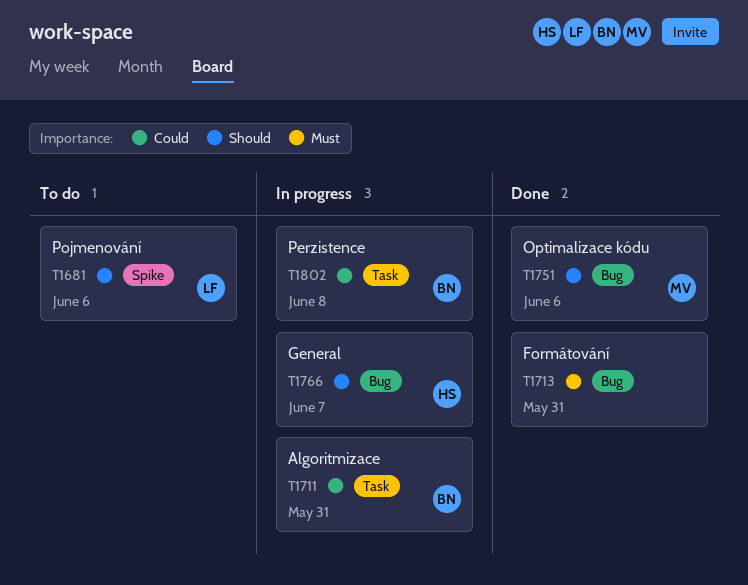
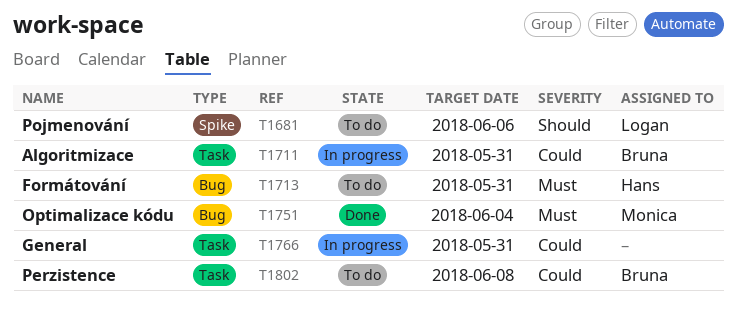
T1713, status: Done -> To do
T1713, owner: none -> Hans
T1751, priority: Should -> Must
T1751, due: Jun 6 -> Jun 4
T1766, owner: Hans -> none
T1766, priority: Should -> Could
T1766, label: Bug -> Task
T1766, due: Jun 7 -> May 31
T1802, status: In progress -> To do

